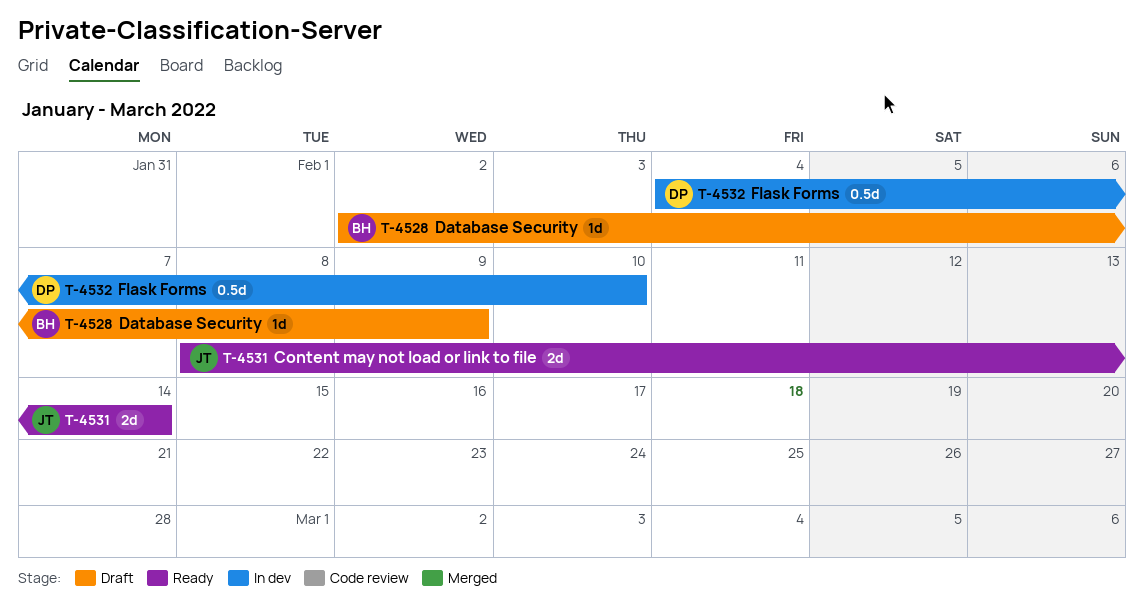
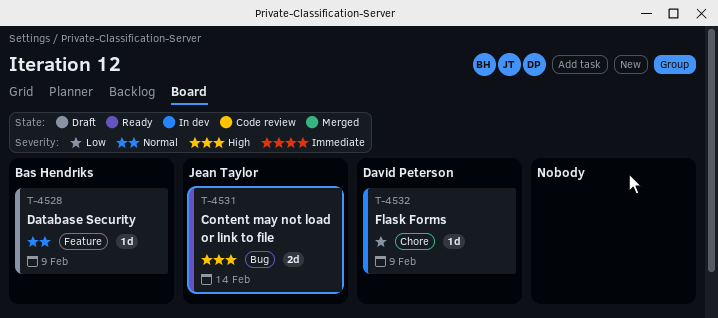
T-4532, estimate: 0.5d -> 1d
T-4532, due: Feb 10 -> Feb 9

